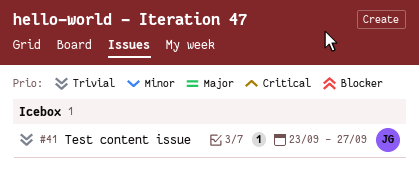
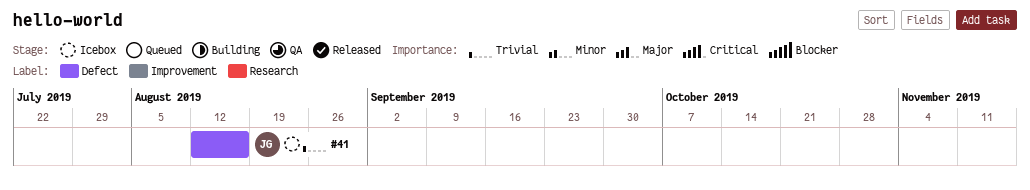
#41, start: Sep 23 -> Aug 12
#41, due: Sep 27 -> Aug 16

